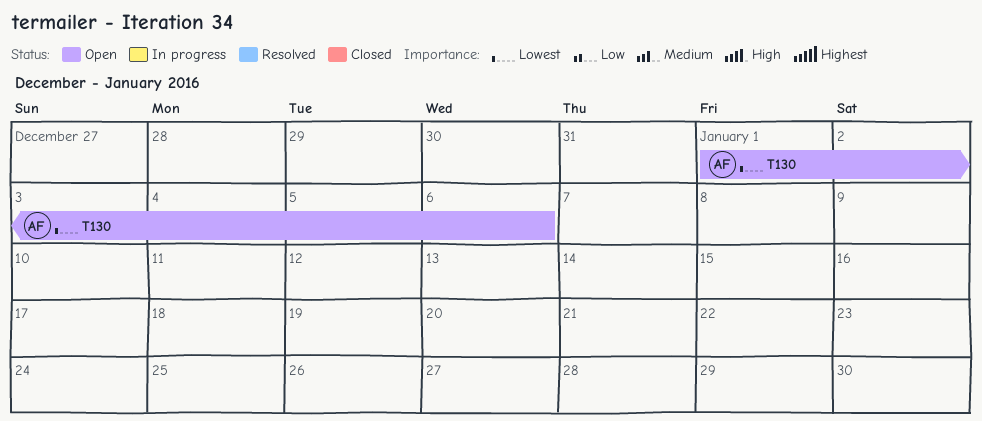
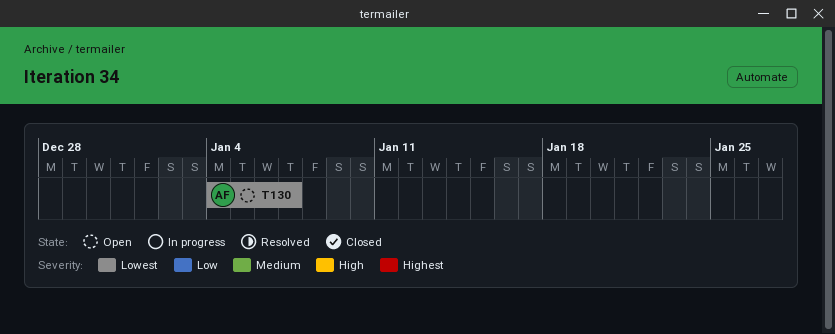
T130, start: Jan 1 -> Jan 4
T130, due: Jan 6 -> Jan 7

